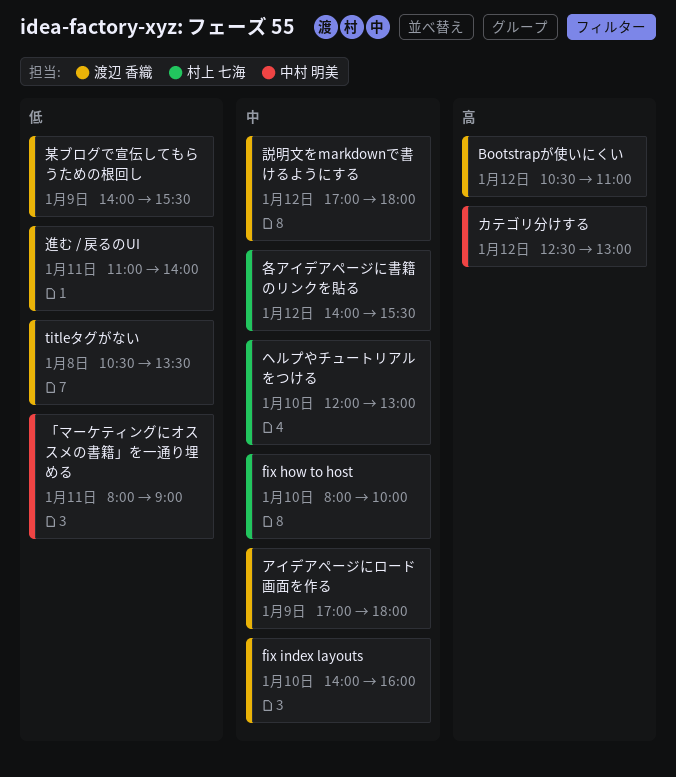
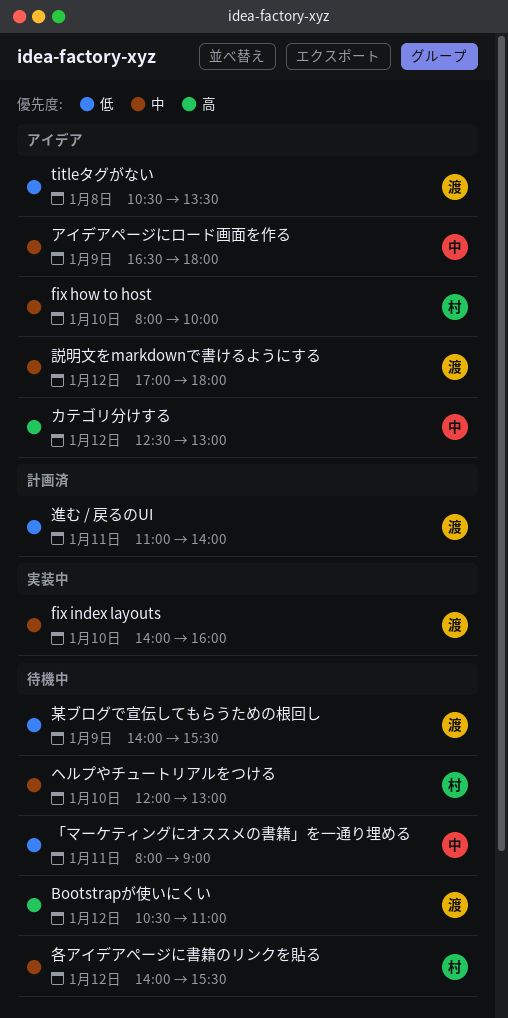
アイデアページにロード画面を作る, owner: 渡辺 香織 -> 中村 明美
アイデアページにロード画面を作る, begins: 17:00 -> 16:30

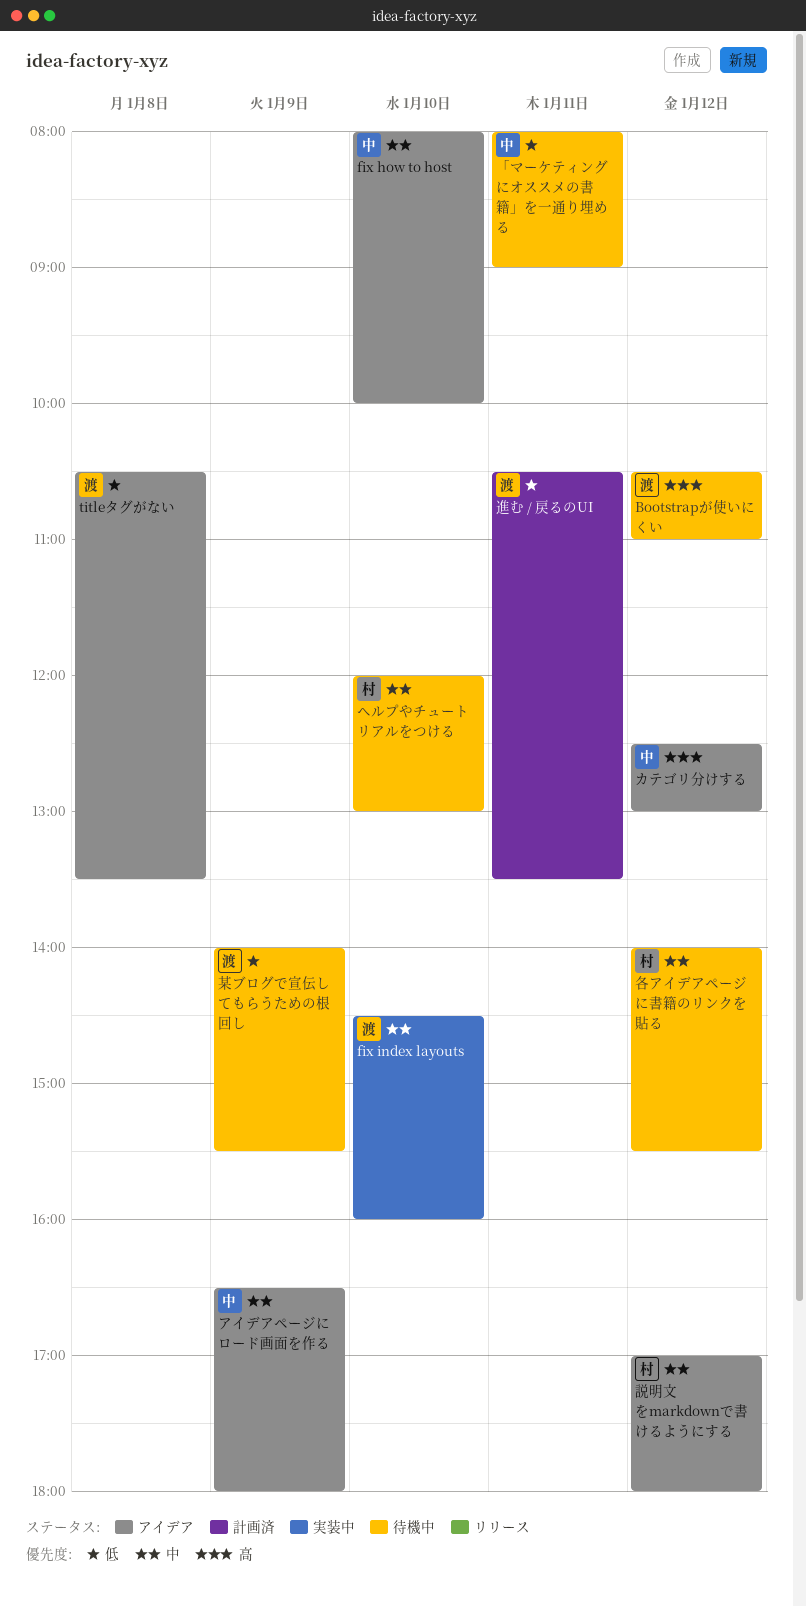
fix how to host, owner: 村 -> 中
fix index layouts, begins: 14:00 -> 14:30
説明文をmarkdownで書けるようにする, owner: 渡 -> 村
進む / 戻るのUI, begins: 11:00 -> 10:30
進む / 戻るのUI, ends: 14:00 -> 13:30

